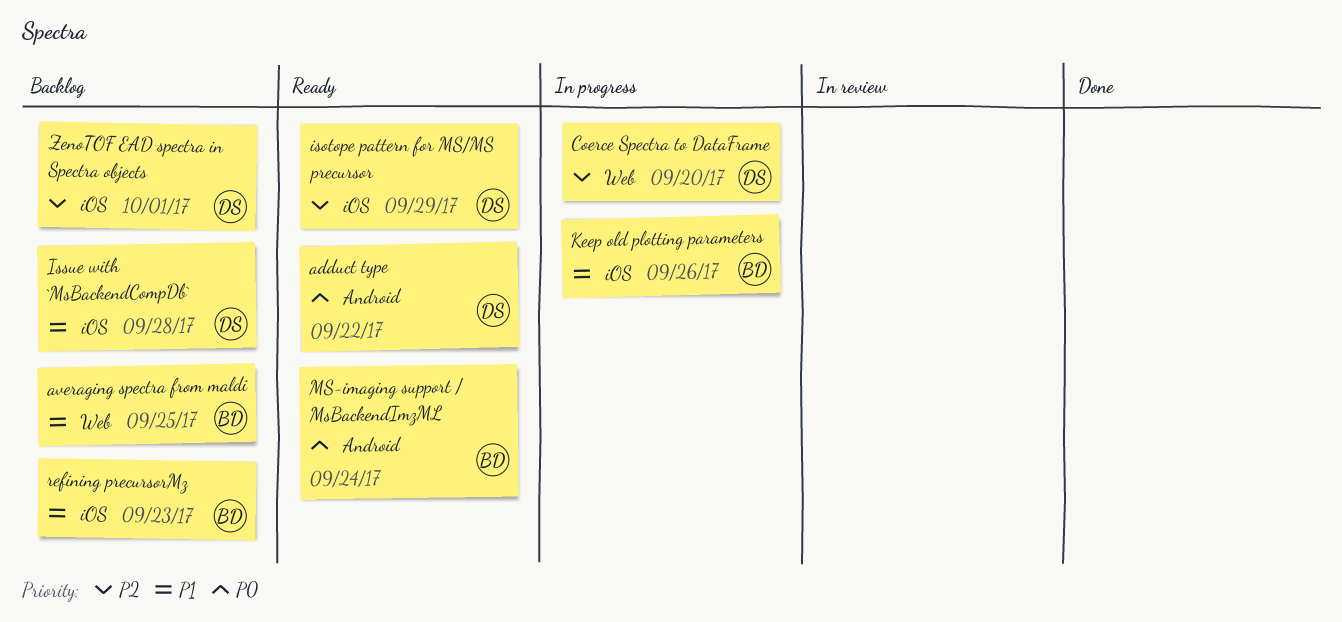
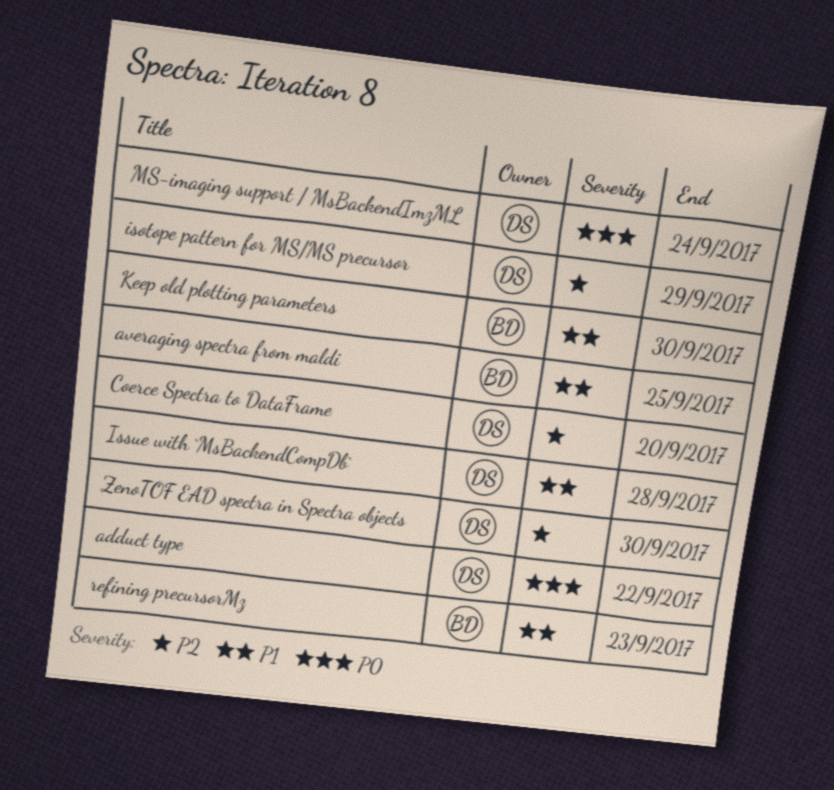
Keep old plotting parameters, due: Sep 26 -> Sep 30
MS-imaging support / MsBackendImzML, owner: BD -> DS
ZenoTOF EAD spectra in Spectra objects, due: Oct 1 -> Sep 30

